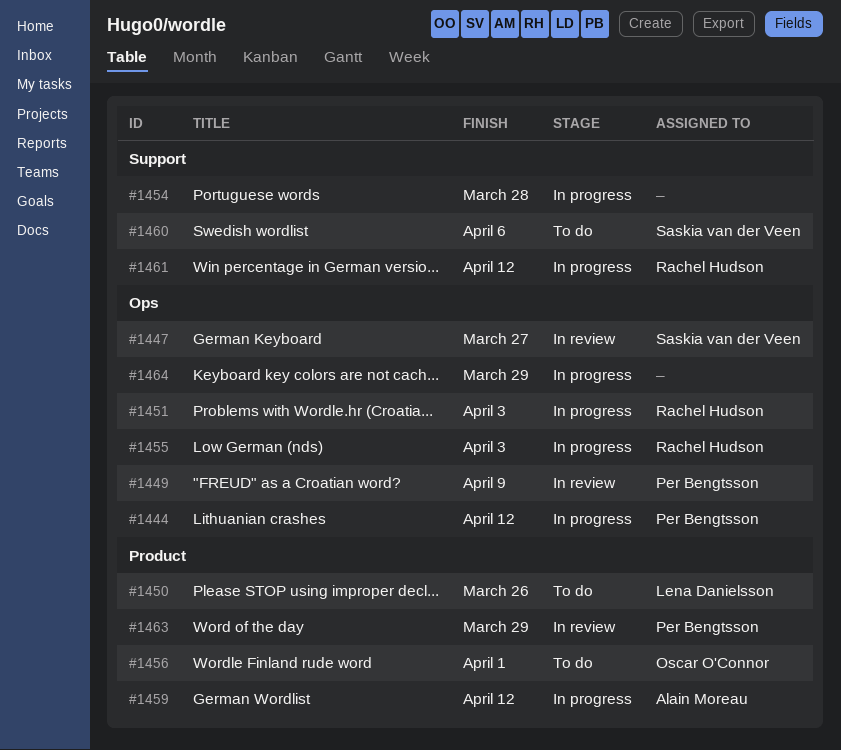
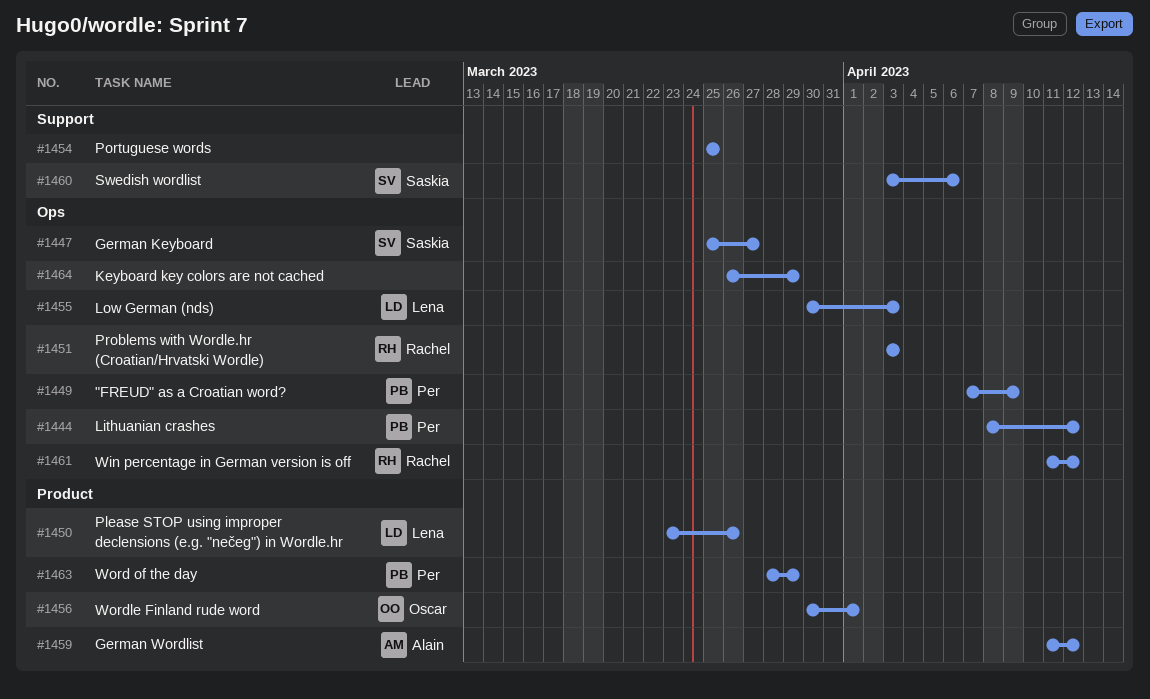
#1454, due: Mar 28 -> Mar 25
#1455, owner: Rachel Hudson -> Lena Danielsson
#1461, label: Support -> Ops

